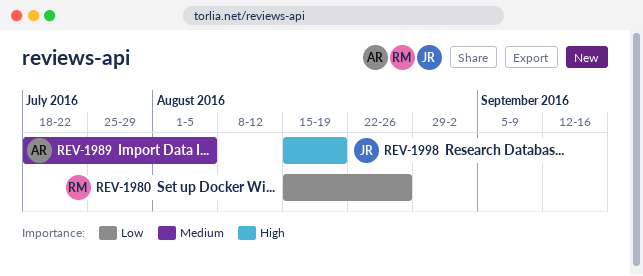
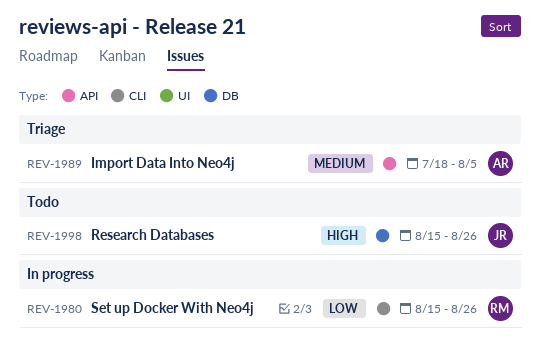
REV-1998, due: Aug 19 -> Aug 26

